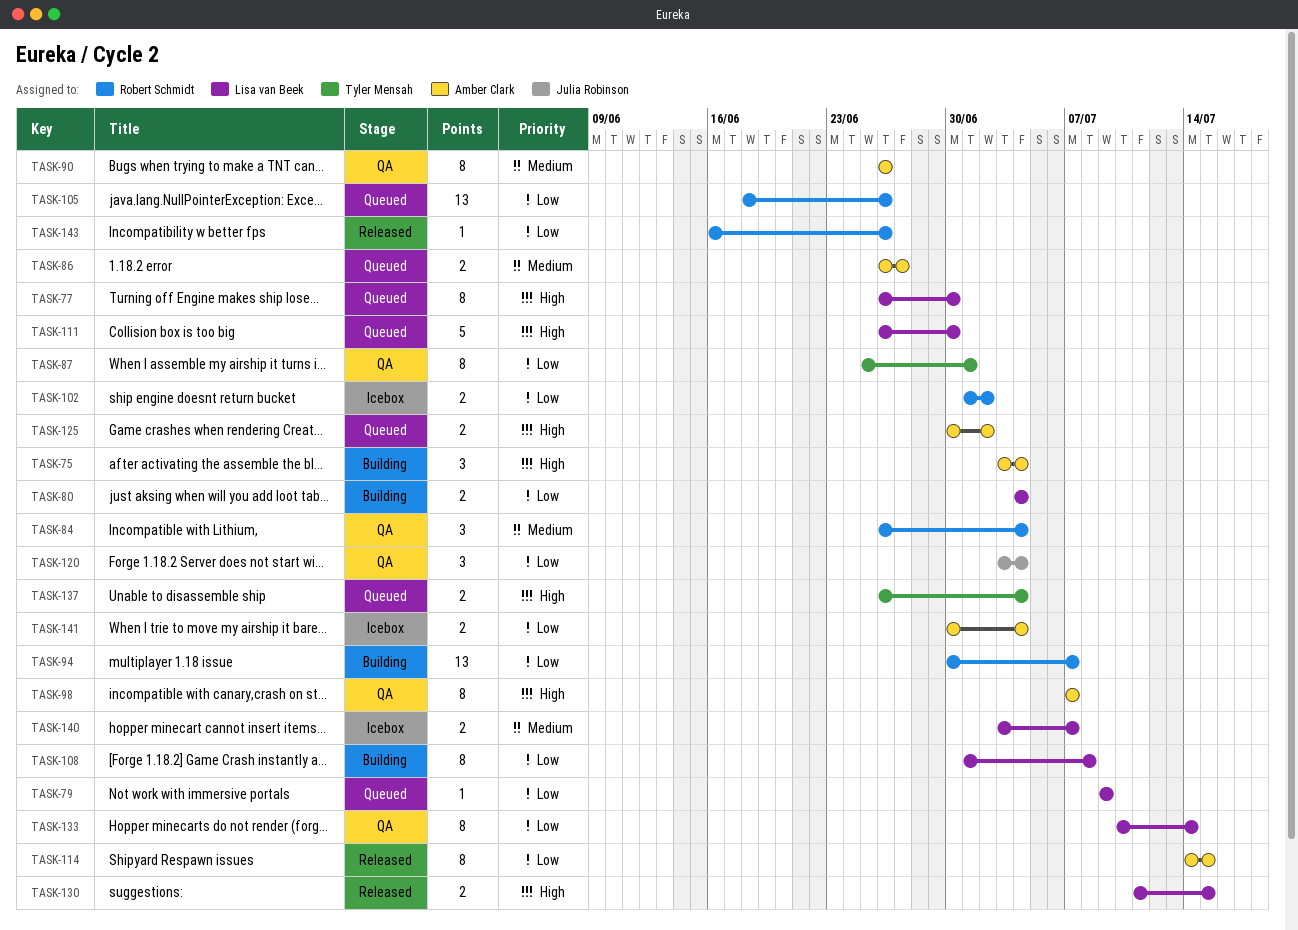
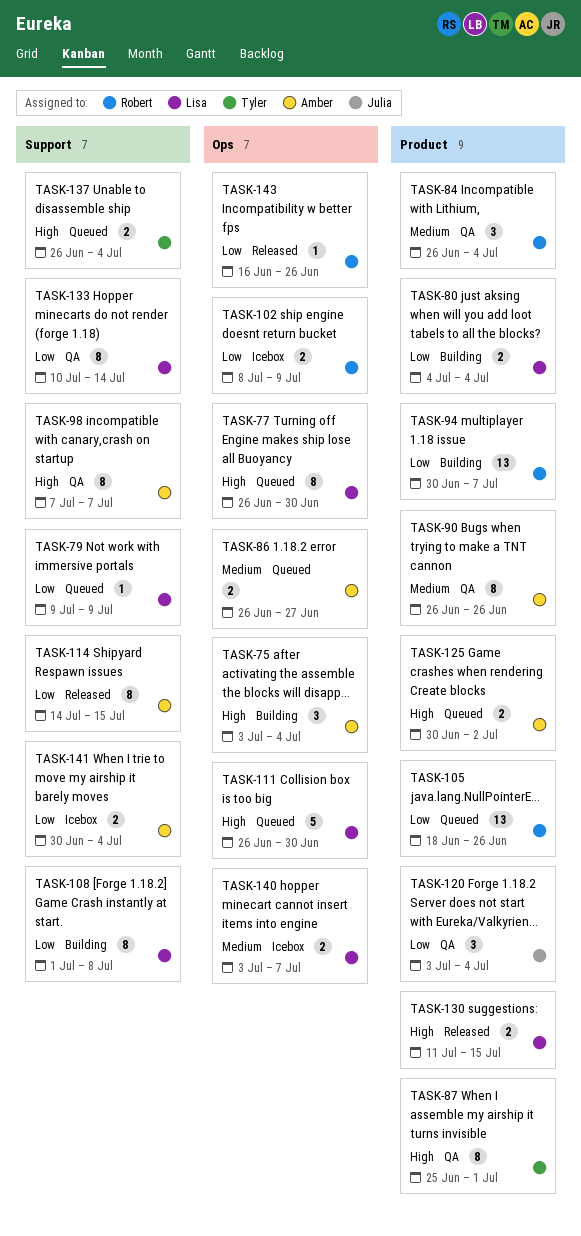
TASK-87, priority: Low -> High
TASK-102, start: Jul 1 -> Jul 8
TASK-102, due: Jul 2 -> Jul 9

